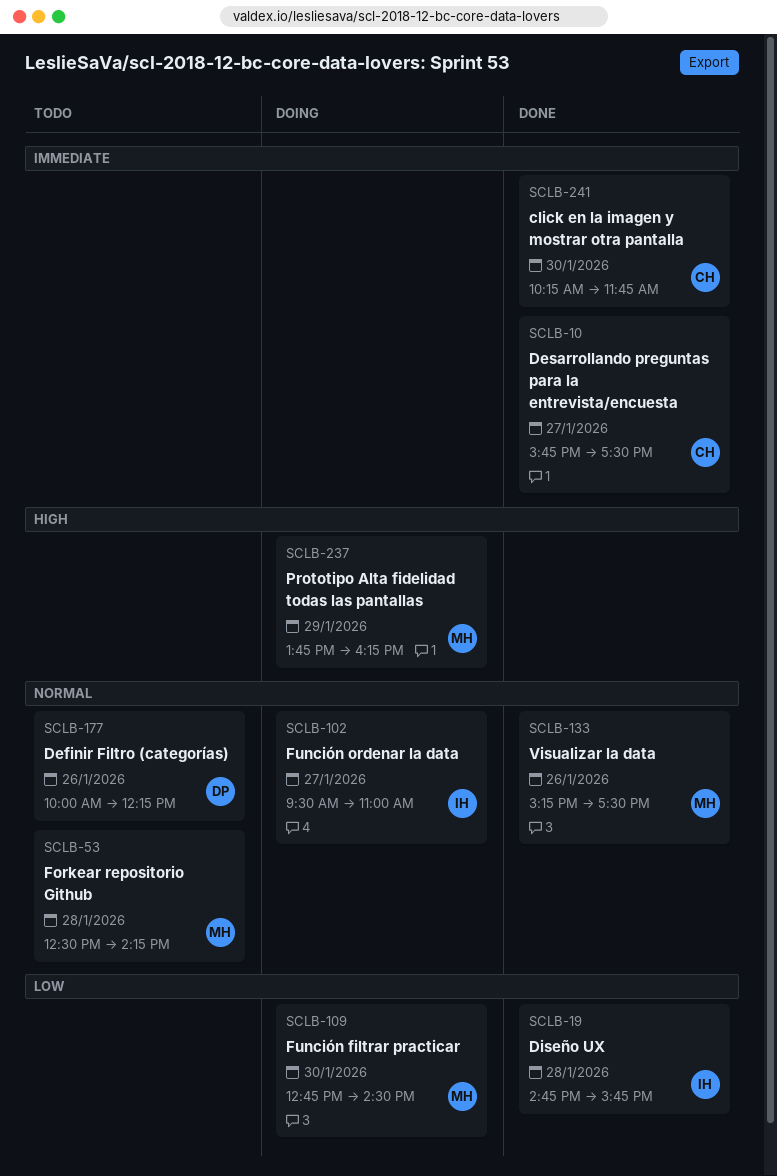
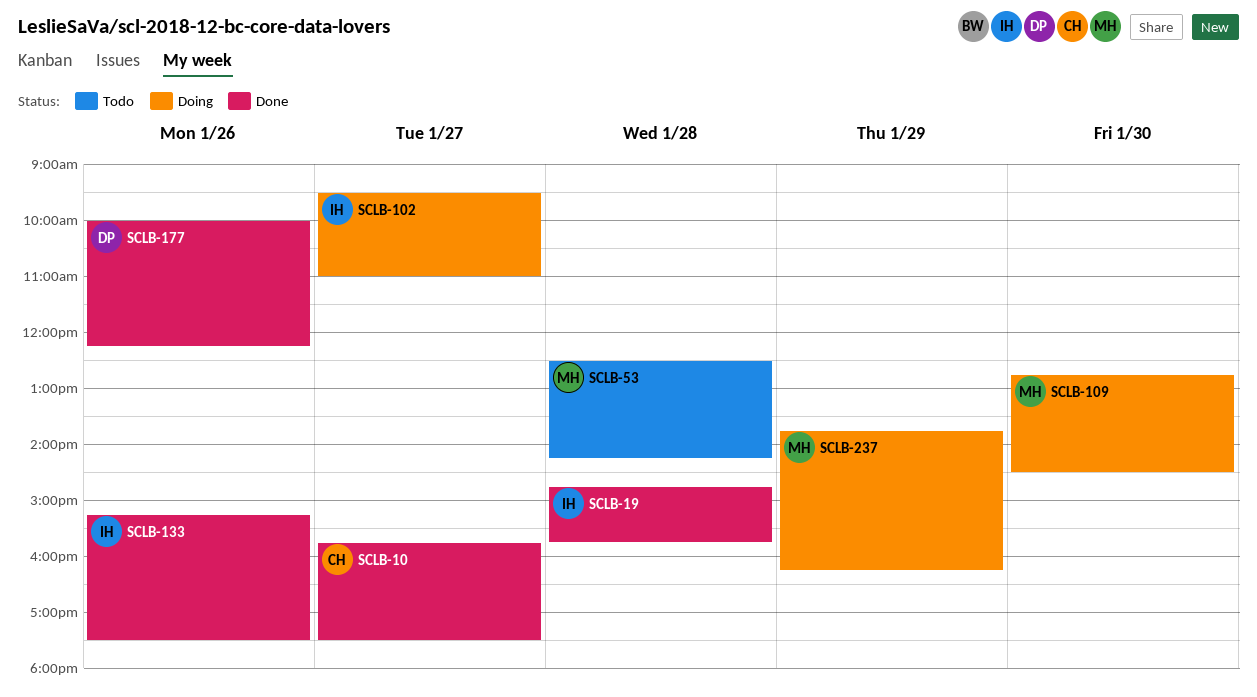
SCLB-133, owner: MH -> IH
SCLB-177, status: Todo -> Done
SCLB-241: present -> none

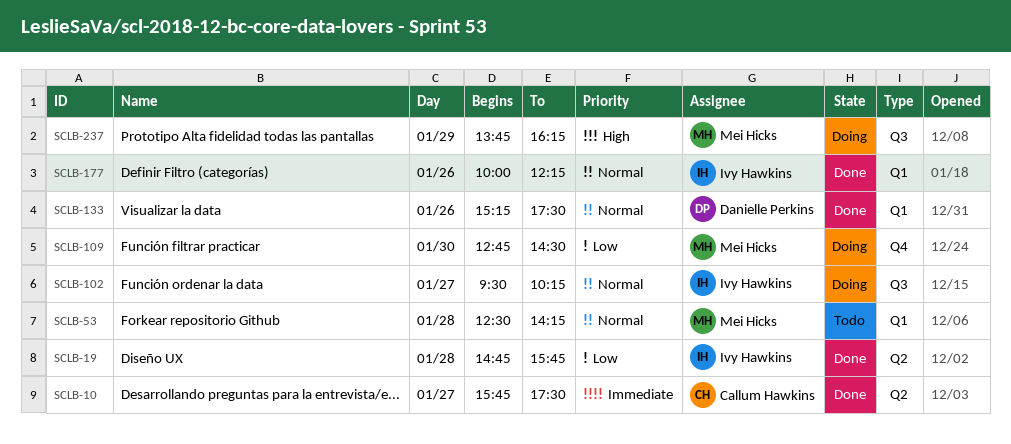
SCLB-102, ends: 11:00 -> 10:15
SCLB-133, owner: Ivy Hawkins -> Danielle Perkins
SCLB-177, owner: Danielle Perkins -> Ivy Hawkins

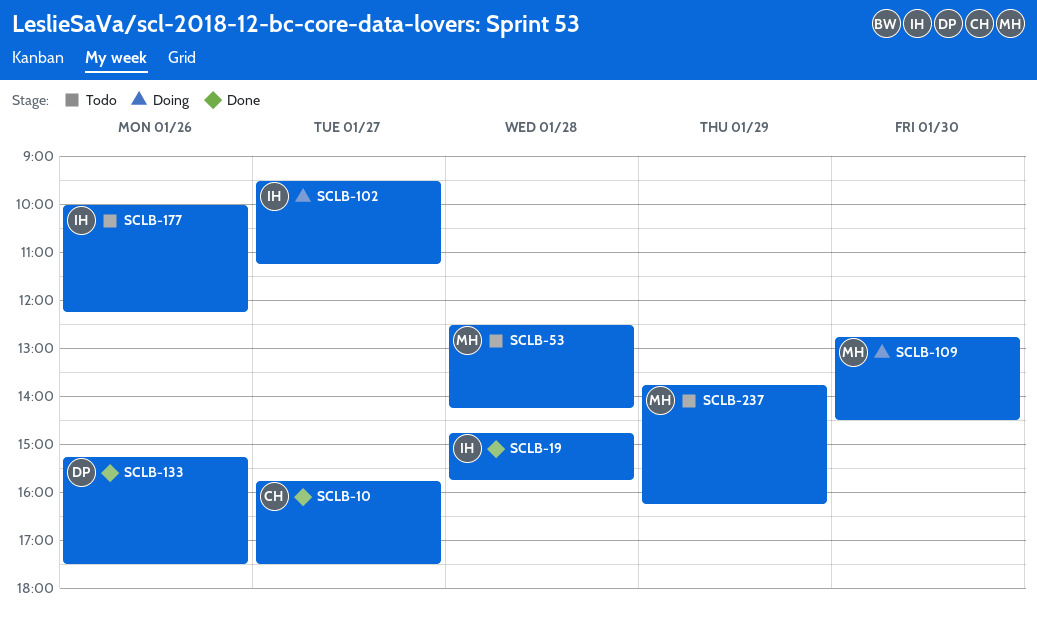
SCLB-102, ends: 10:15 -> 11:15
SCLB-177, status: Done -> Todo
SCLB-237, status: Doing -> Todo

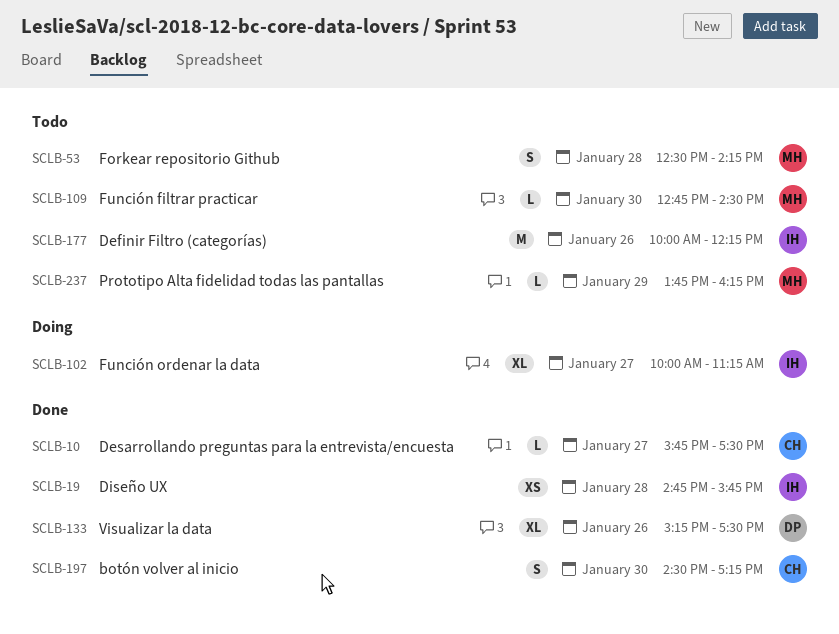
SCLB-102, begins: 09:30 -> 10:00
SCLB-109, status: Doing -> Todo
SCLB-197: none -> present

